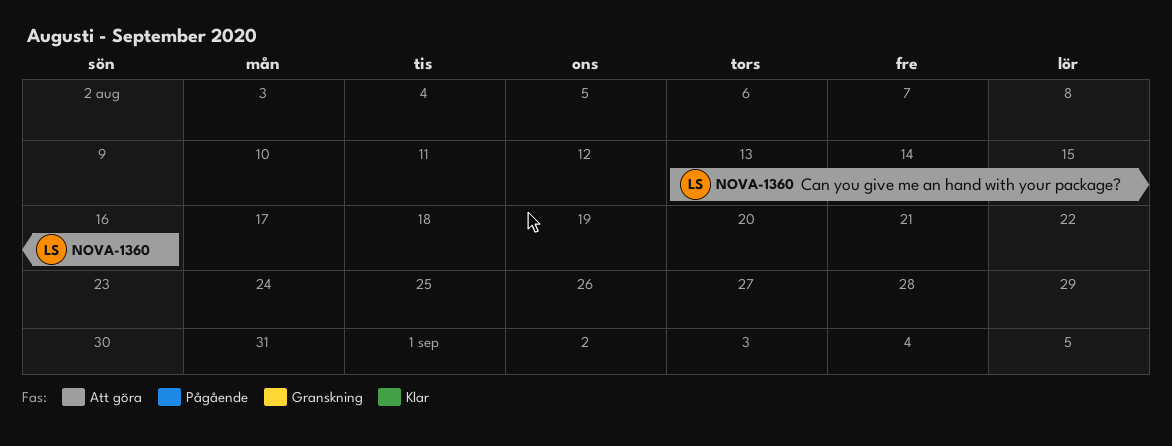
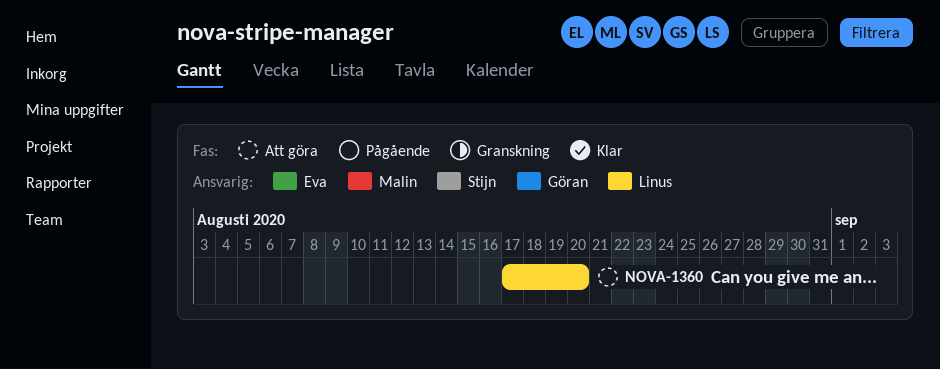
NOVA-1360, start: Aug 13 -> Aug 17
NOVA-1360, due: Aug 16 -> Aug 20

